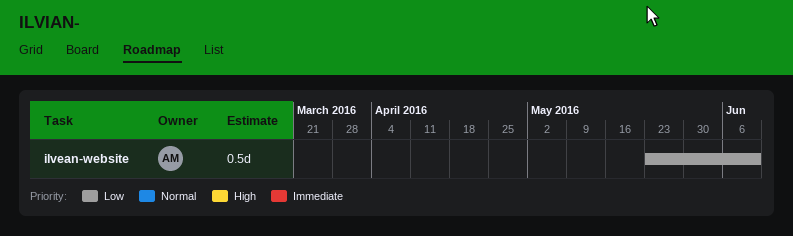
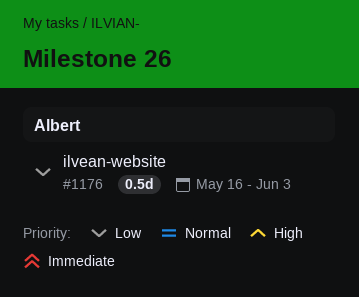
ilvean-website, start: May 23 -> May 16
ilvean-website, due: Jun 10 -> Jun 3

